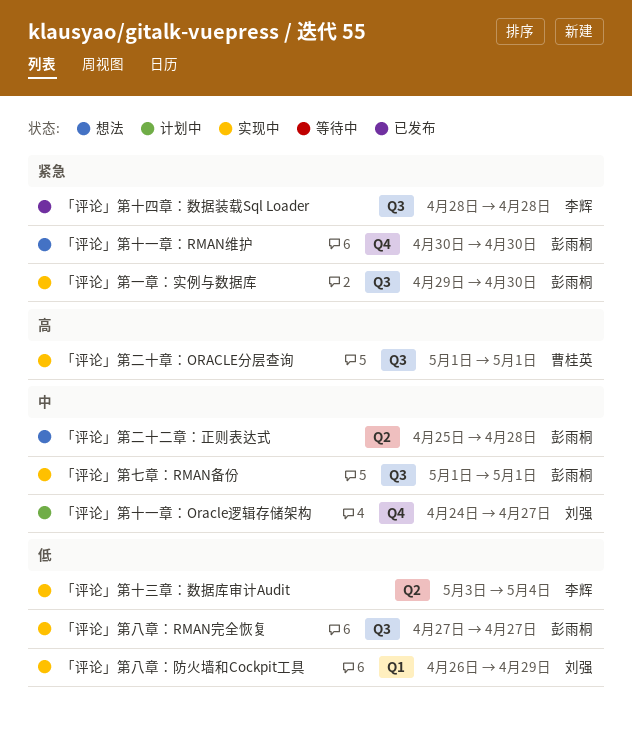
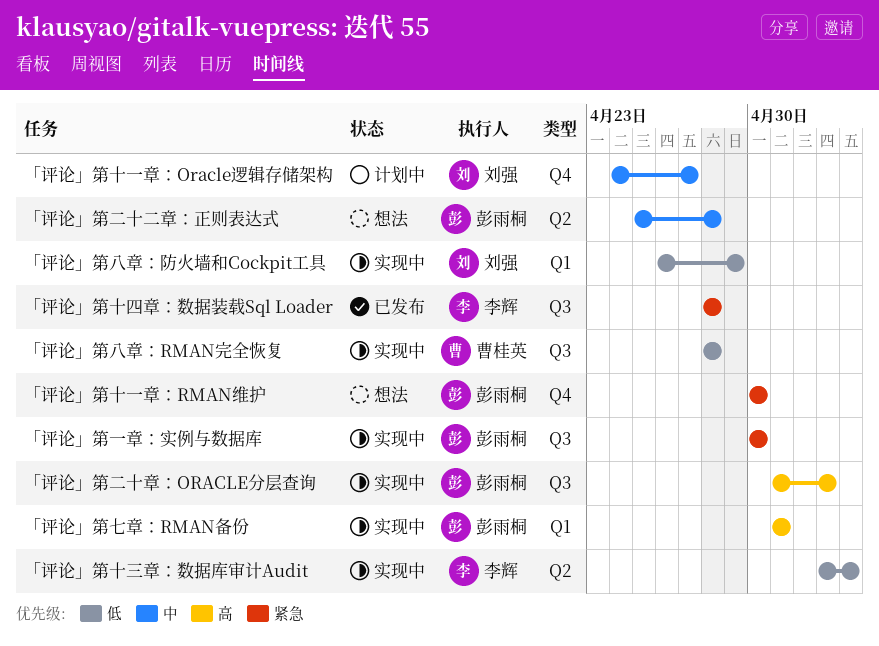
「评论」第一章：实例与数据库, start: Apr 29 -> Apr 30
「评论」第七章：RMAN备份, priority: 中 -> 高
「评论」第七章：RMAN备份, label: Q3 -> Q1
「评论」第二十章：ORACLE分层查询, owner: 曹桂英 -> 彭雨桐
「评论」第二十章：ORACLE分层查询, due: May 1 -> May 3
「评论」第八章：RMAN完全恢复, owner: 彭雨桐 -> 曹桂英
「评论」第八章：RMAN完全恢复, start: Apr 27 -> Apr 28
「评论」第八章：RMAN完全恢复, due: Apr 27 -> Apr 28

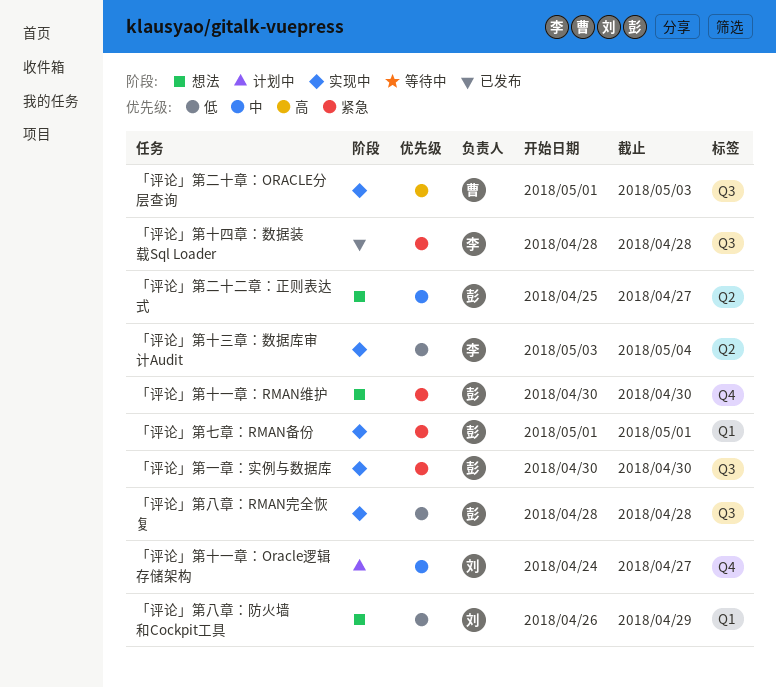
「评论」第七章：RMAN备份, priority: 高 -> 紧急
「评论」第二十二章：正则表达式, due: Apr 28 -> Apr 27
「评论」第二十章：ORACLE分层查询, owner: 彭雨桐 -> 曹桂英
「评论」第八章：RMAN完全恢复, owner: 曹桂英 -> 彭雨桐
「评论」第八章：防火墙和Cockpit工具, status: 实现中 -> 想法

